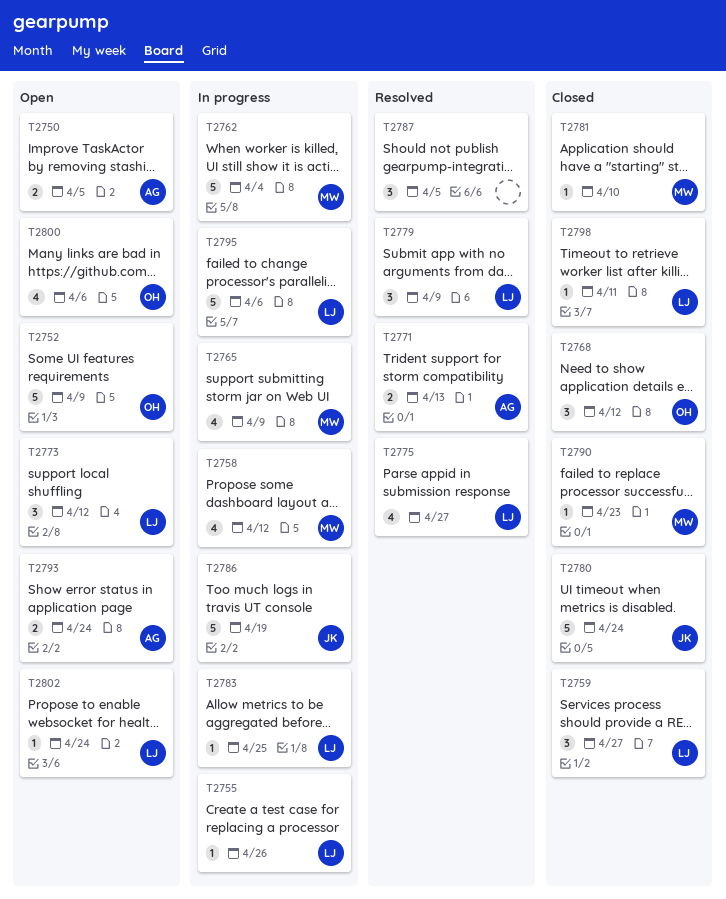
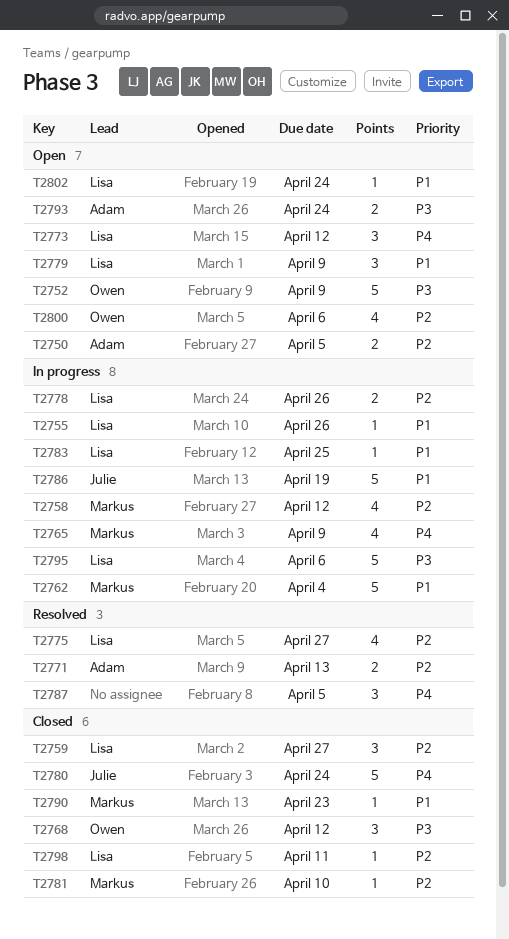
T2778: none -> present
T2779, status: Resolved -> Open

